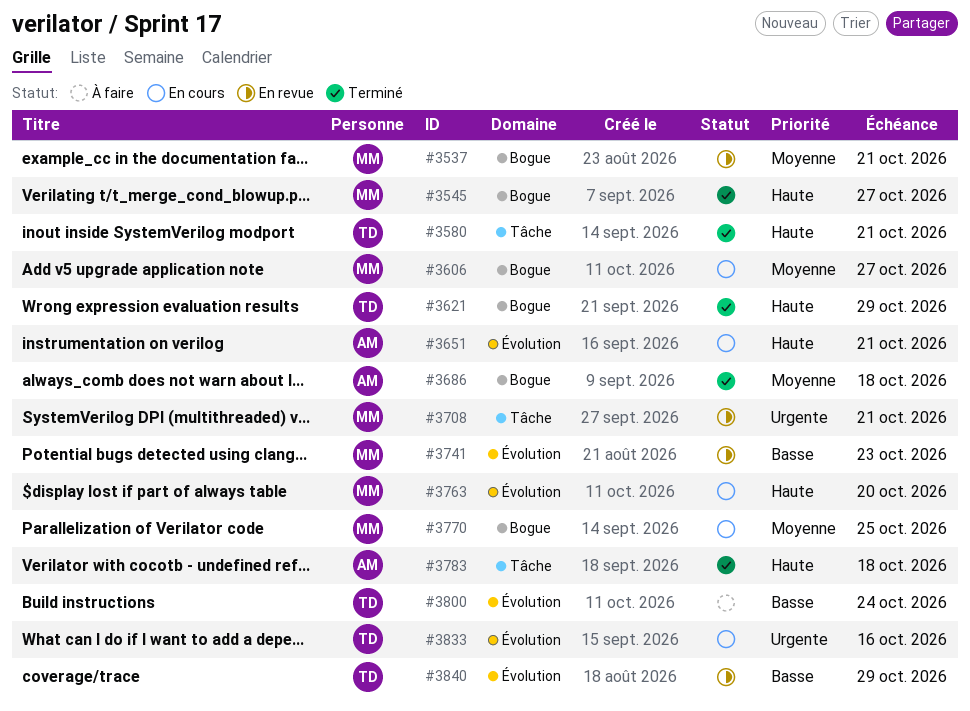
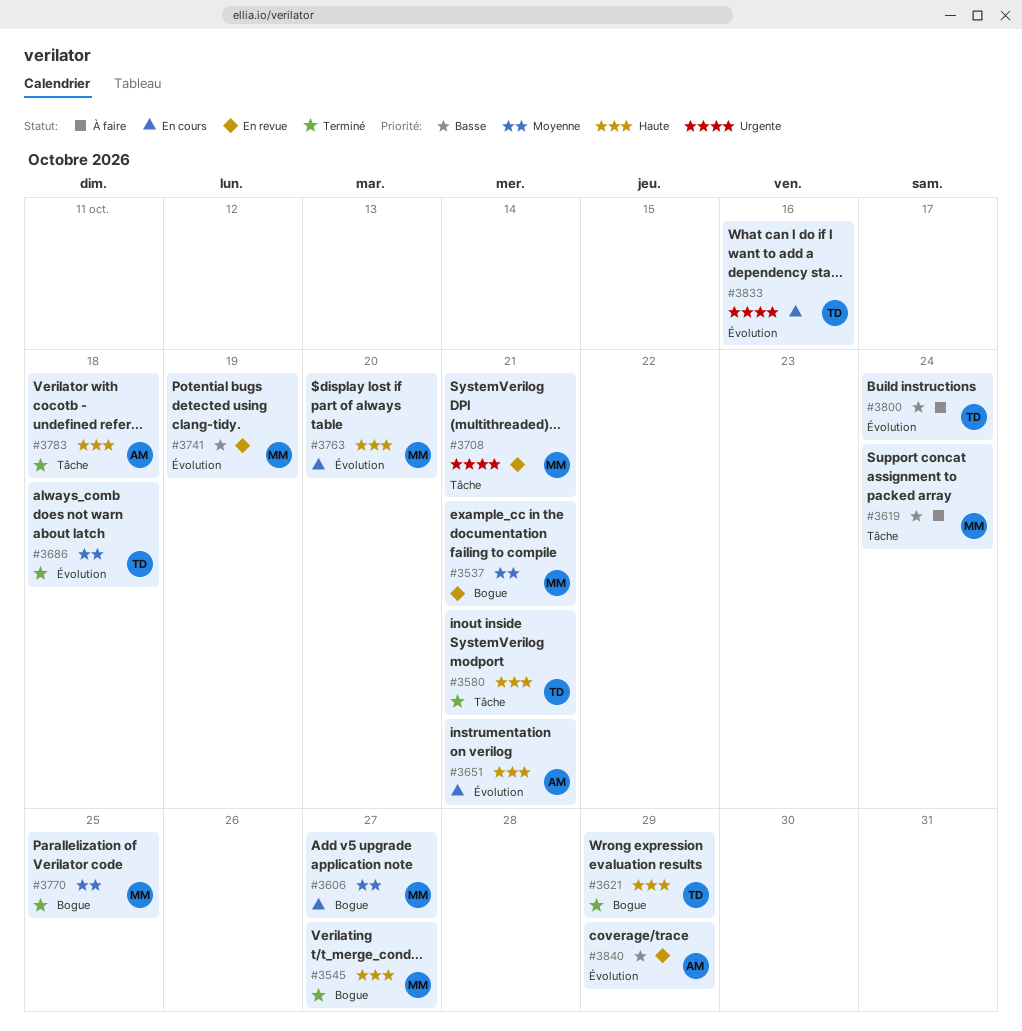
#3619: none -> present
#3686, owner: AM -> TD
#3686, label: Bogue -> Évolution
#3741, due: Oct 23 -> Oct 19
#3770, status: En cours -> Terminé
#3840, owner: TD -> AM

